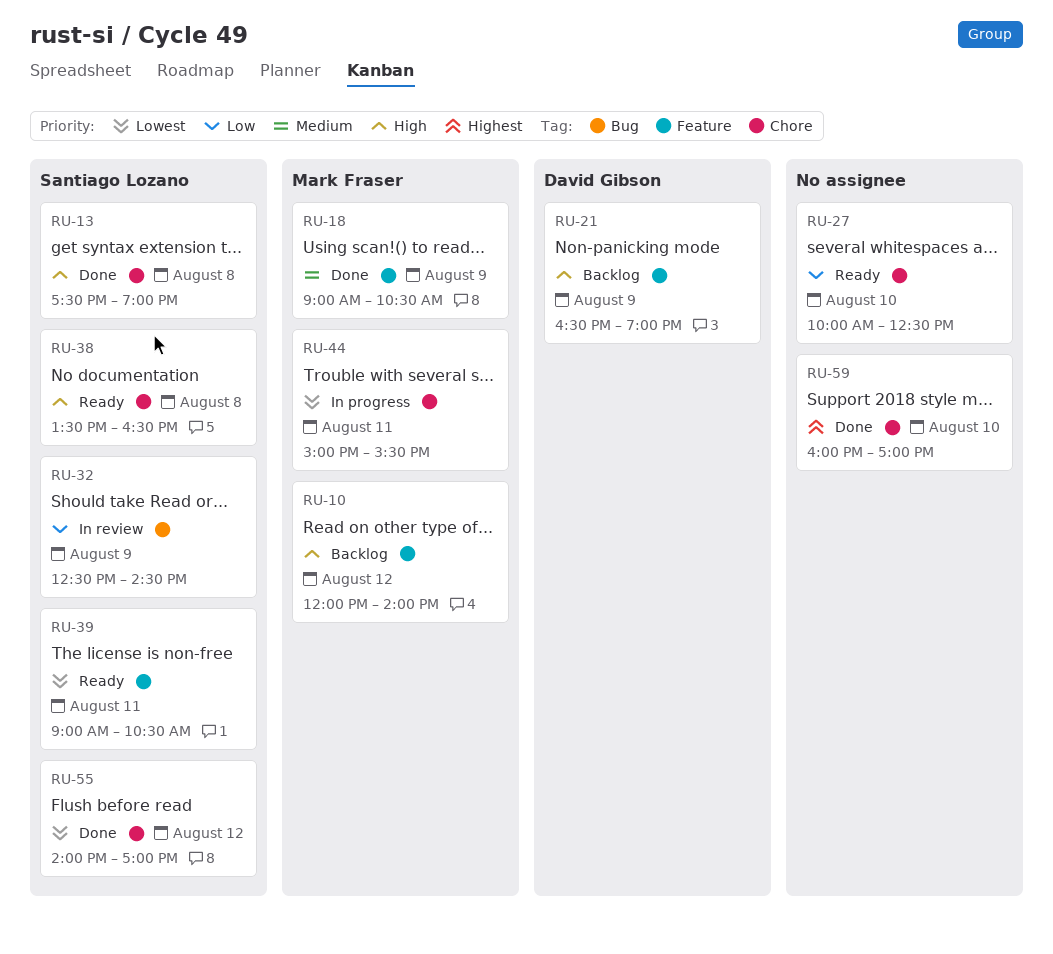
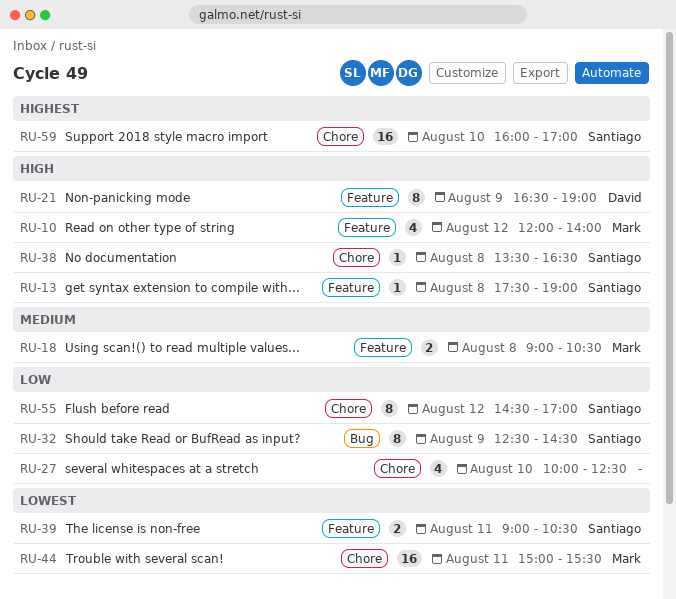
RU-13, label: Chore -> Feature
RU-18, day: Aug 9 -> Aug 8
RU-55, priority: Lowest -> Low
RU-55, begins: 14:00 -> 14:30
RU-59, owner: none -> Santiago Lozano

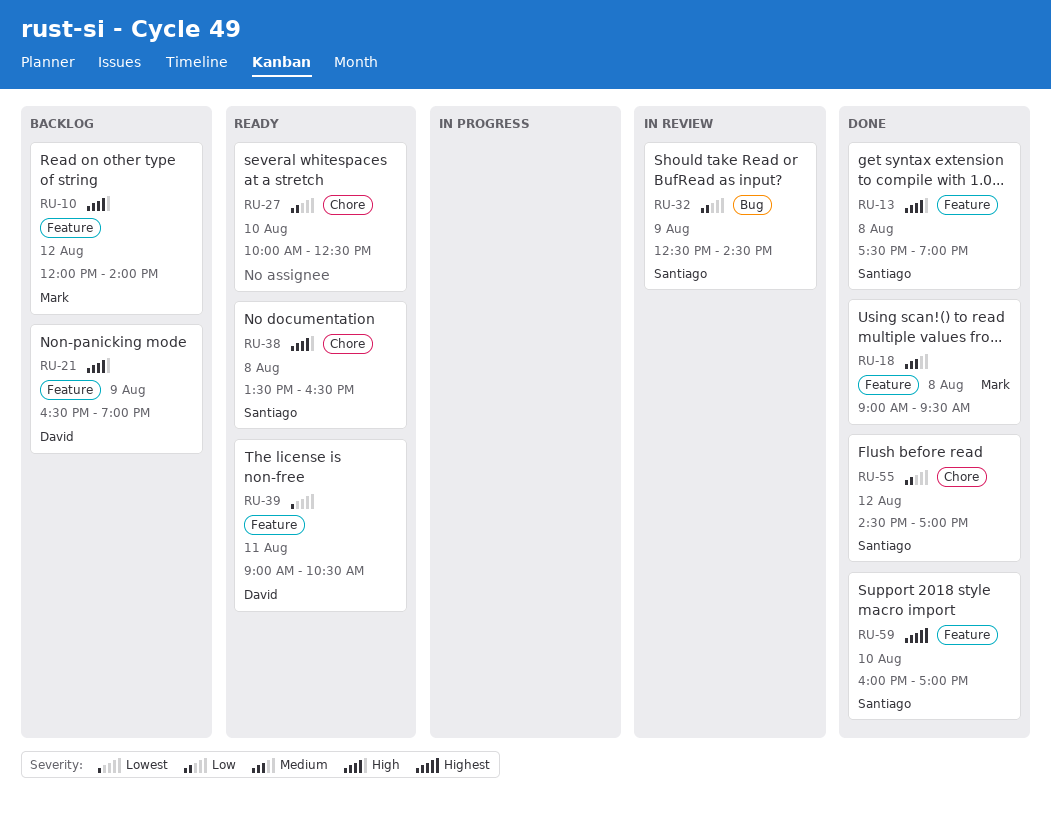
RU-18, ends: 10:30 -> 09:30
RU-39, owner: Santiago -> David
RU-44: present -> none
RU-59, label: Chore -> Feature

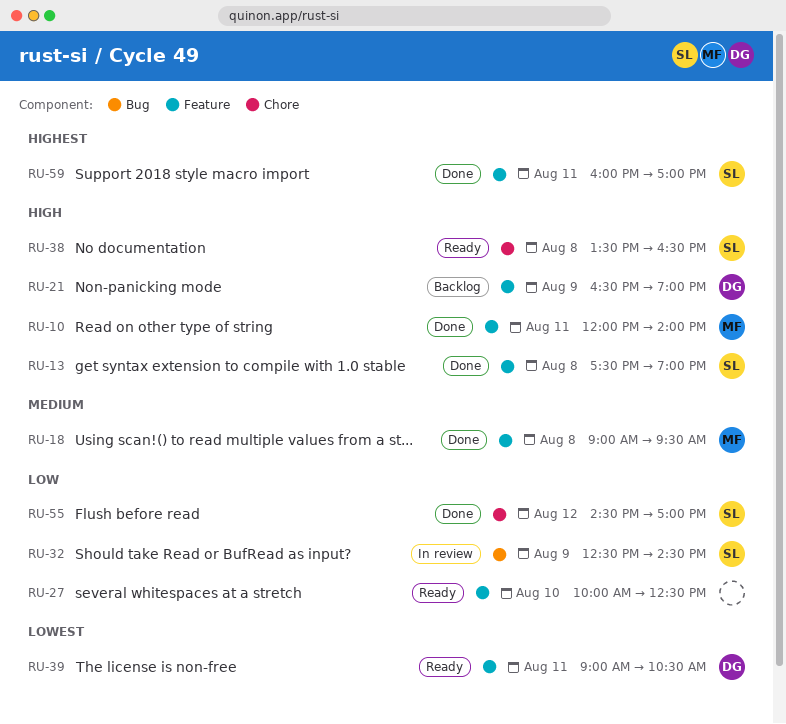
RU-10, status: Backlog -> Done
RU-10, day: Aug 12 -> Aug 11
RU-27, label: Chore -> Feature
RU-59, day: Aug 10 -> Aug 11

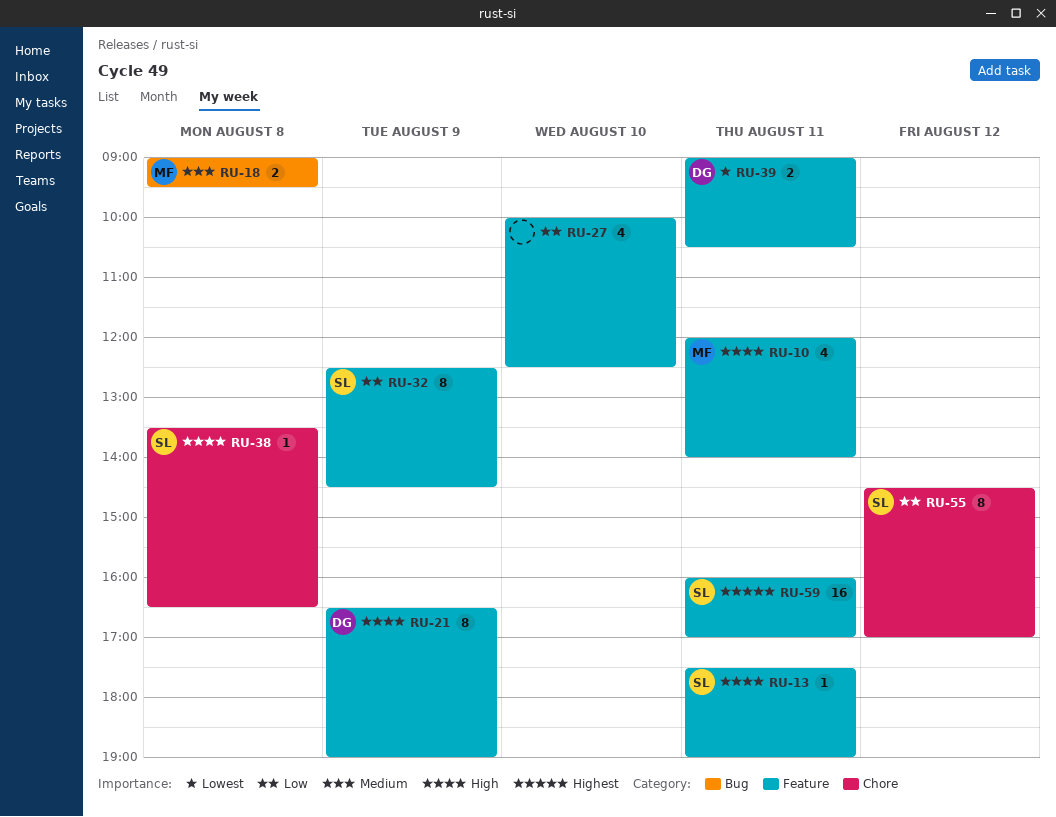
RU-13, day: Aug 8 -> Aug 11
RU-18, label: Feature -> Bug
RU-32, label: Bug -> Feature

